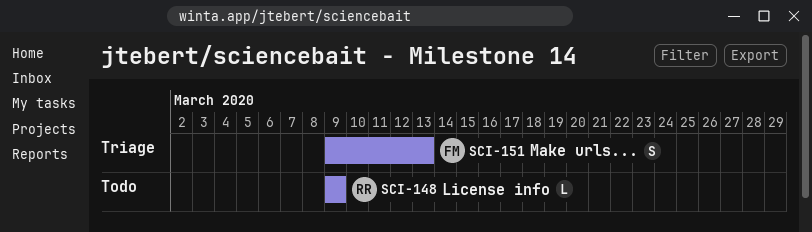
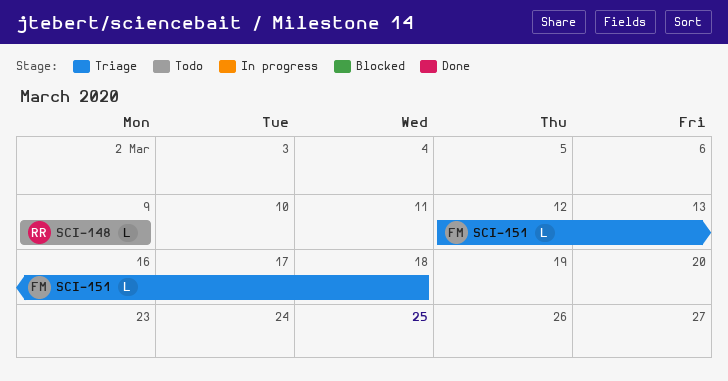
SCI-151, estimate: S -> L
SCI-151, start: Mar 9 -> Mar 12
SCI-151, due: Mar 13 -> Mar 18

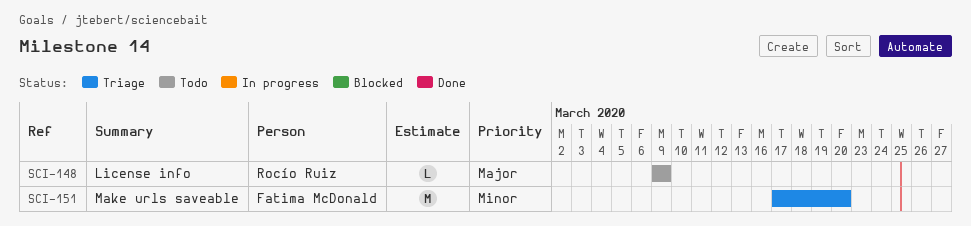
SCI-151, estimate: L -> M
SCI-151, start: Mar 12 -> Mar 17
SCI-151, due: Mar 18 -> Mar 20

